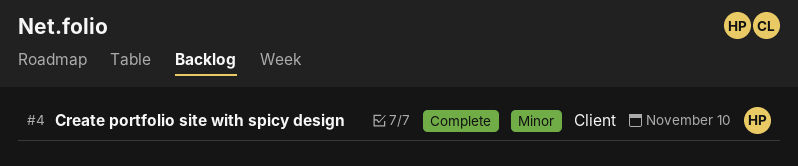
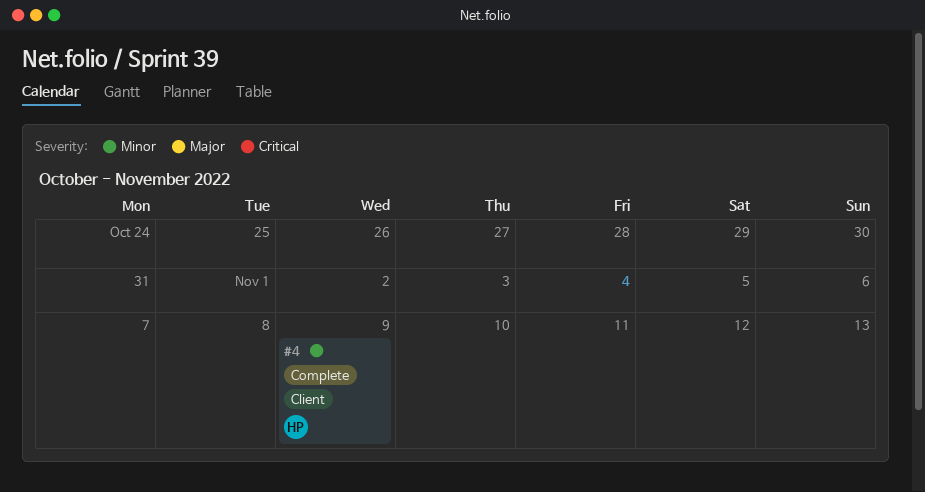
#4, due: Nov 10 -> Nov 9

